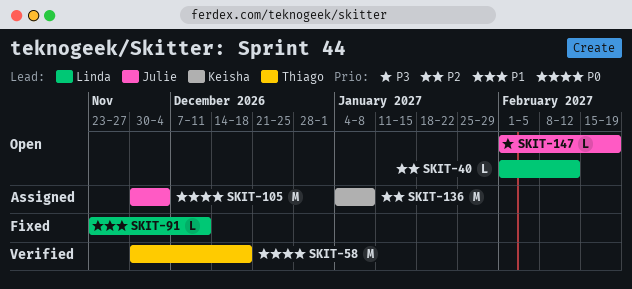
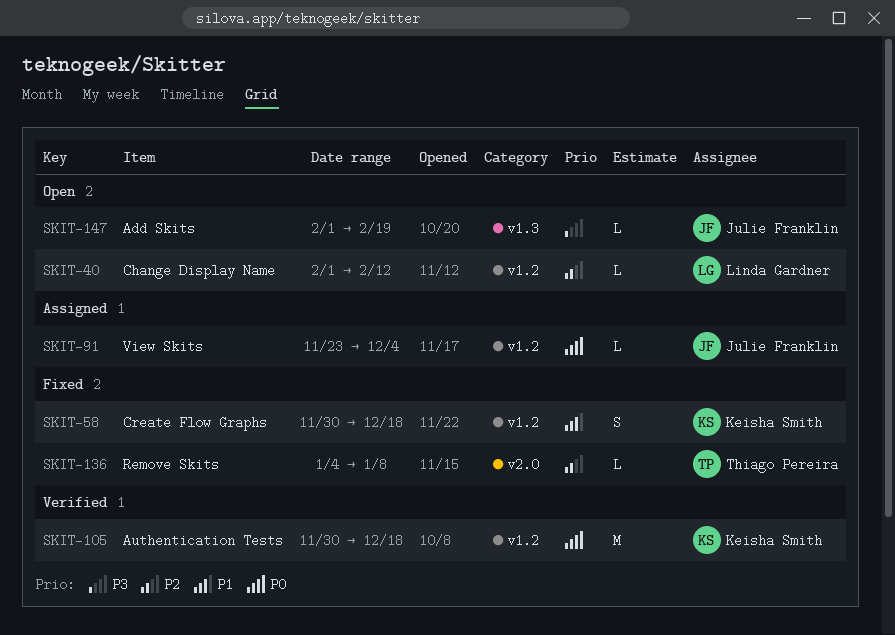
SKIT-58, status: Verified -> Fixed
SKIT-58, owner: Thiago Pereira -> Keisha Smith
SKIT-58, priority: P0 -> P1
SKIT-58, estimate: M -> S
SKIT-91, status: Fixed -> Assigned
SKIT-91, owner: Linda Gardner -> Julie Franklin
SKIT-91, priority: P1 -> P0
SKIT-91, due: Dec 11 -> Dec 4
SKIT-105, status: Assigned -> Verified
SKIT-105, owner: Julie Franklin -> Keisha Smith
SKIT-105, due: Dec 4 -> Dec 18
SKIT-136, status: Assigned -> Fixed
SKIT-136, owner: Keisha Smith -> Thiago Pereira
SKIT-136, estimate: M -> L

